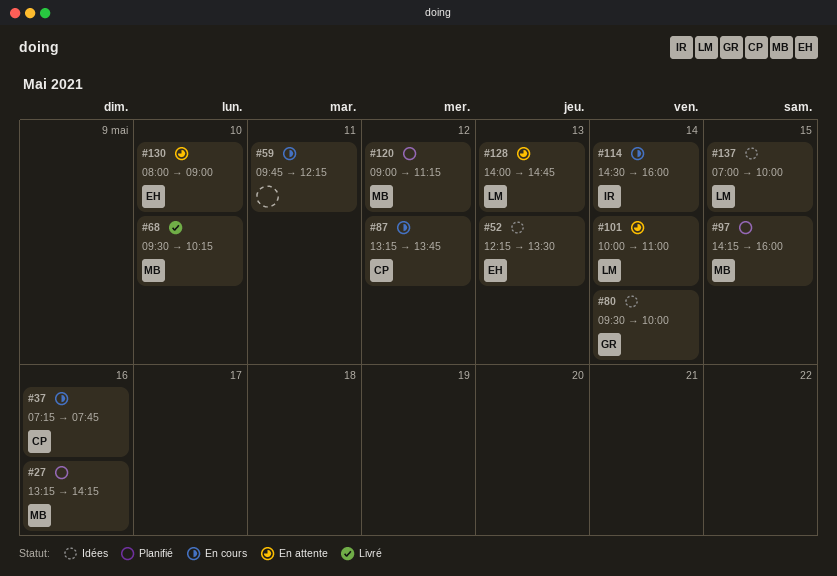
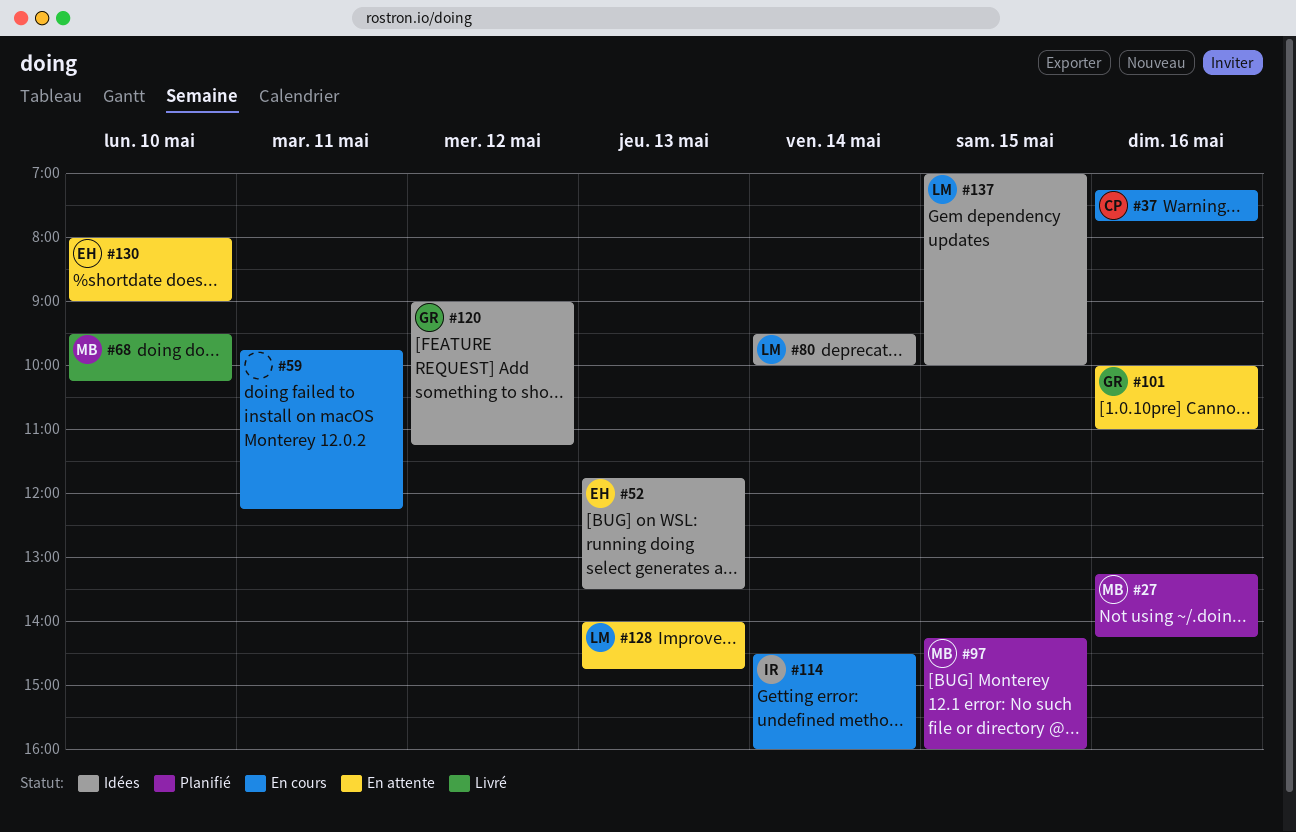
#52, begins: 12:15 -> 11:45
#80, owner: GR -> LM
#87: present -> none
#101, owner: LM -> GR
#101, day: May 14 -> May 16
#120, status: Planifié -> Idées
#120, owner: MB -> GR

